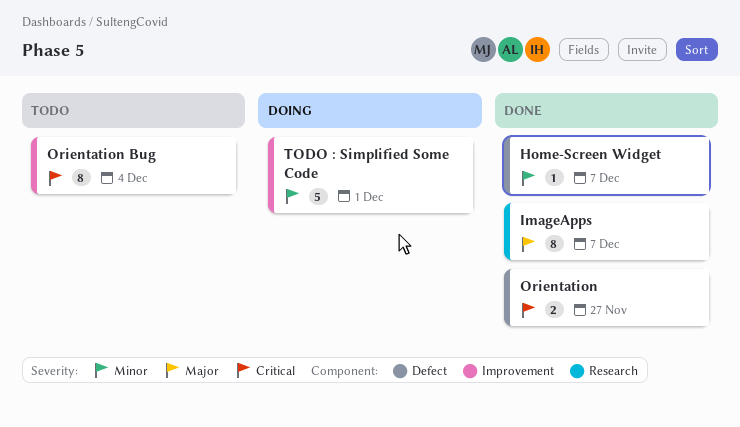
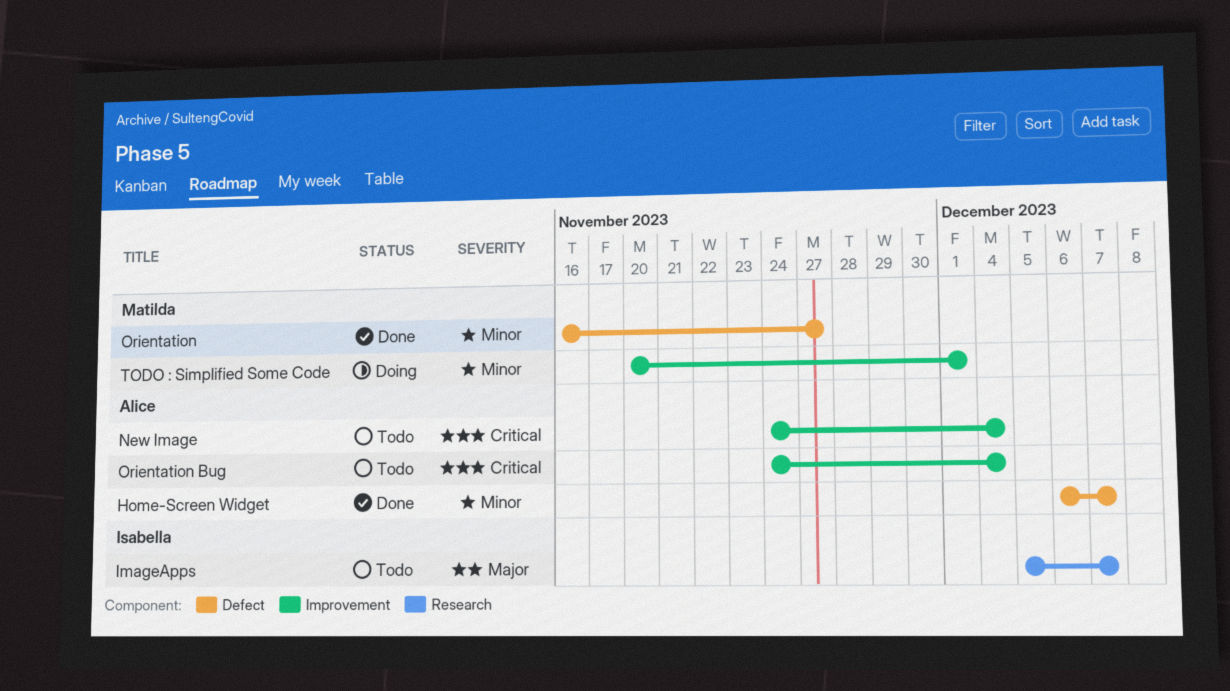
ImageApps, status: Done -> Todo
New Image: none -> present
Orientation, priority: Critical -> Minor

